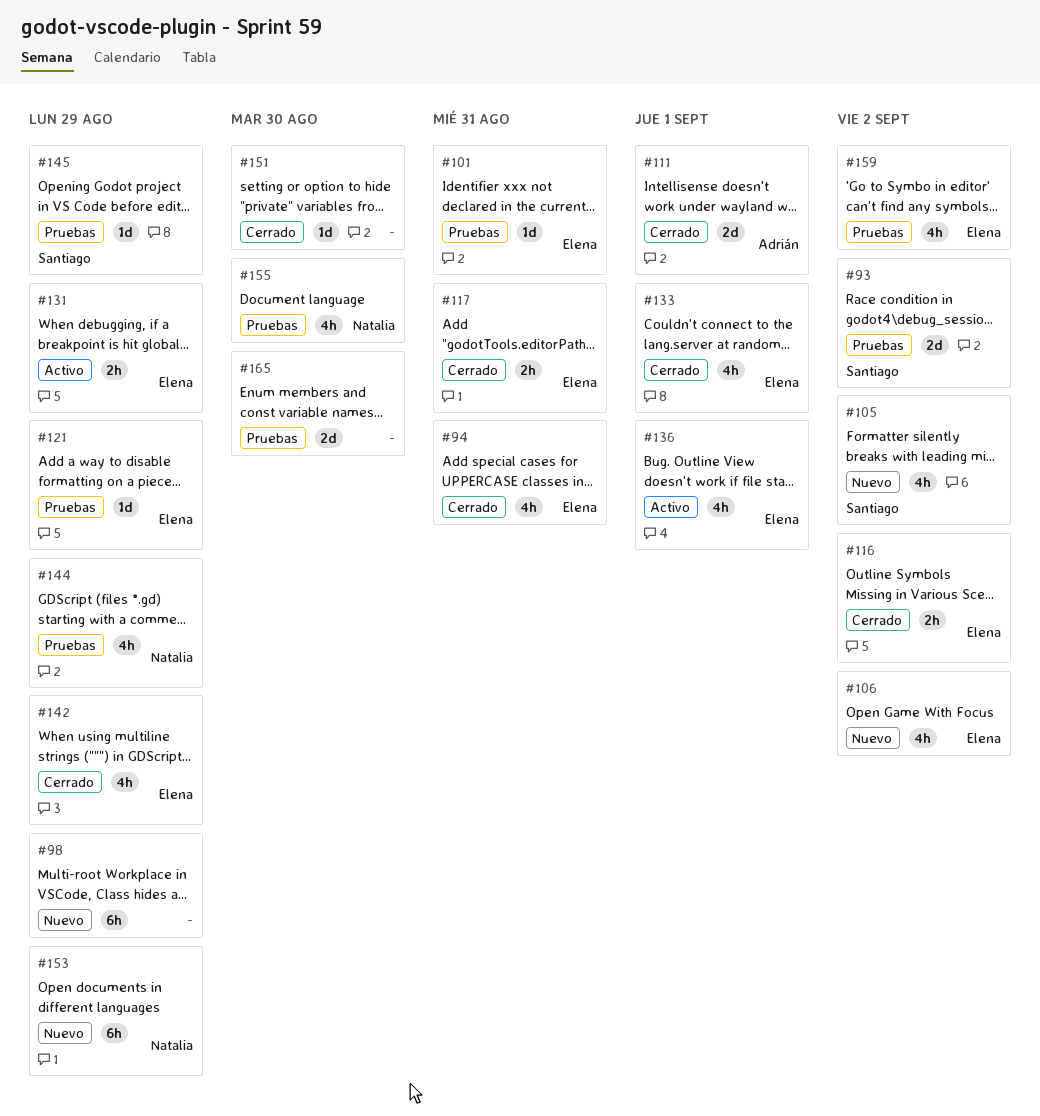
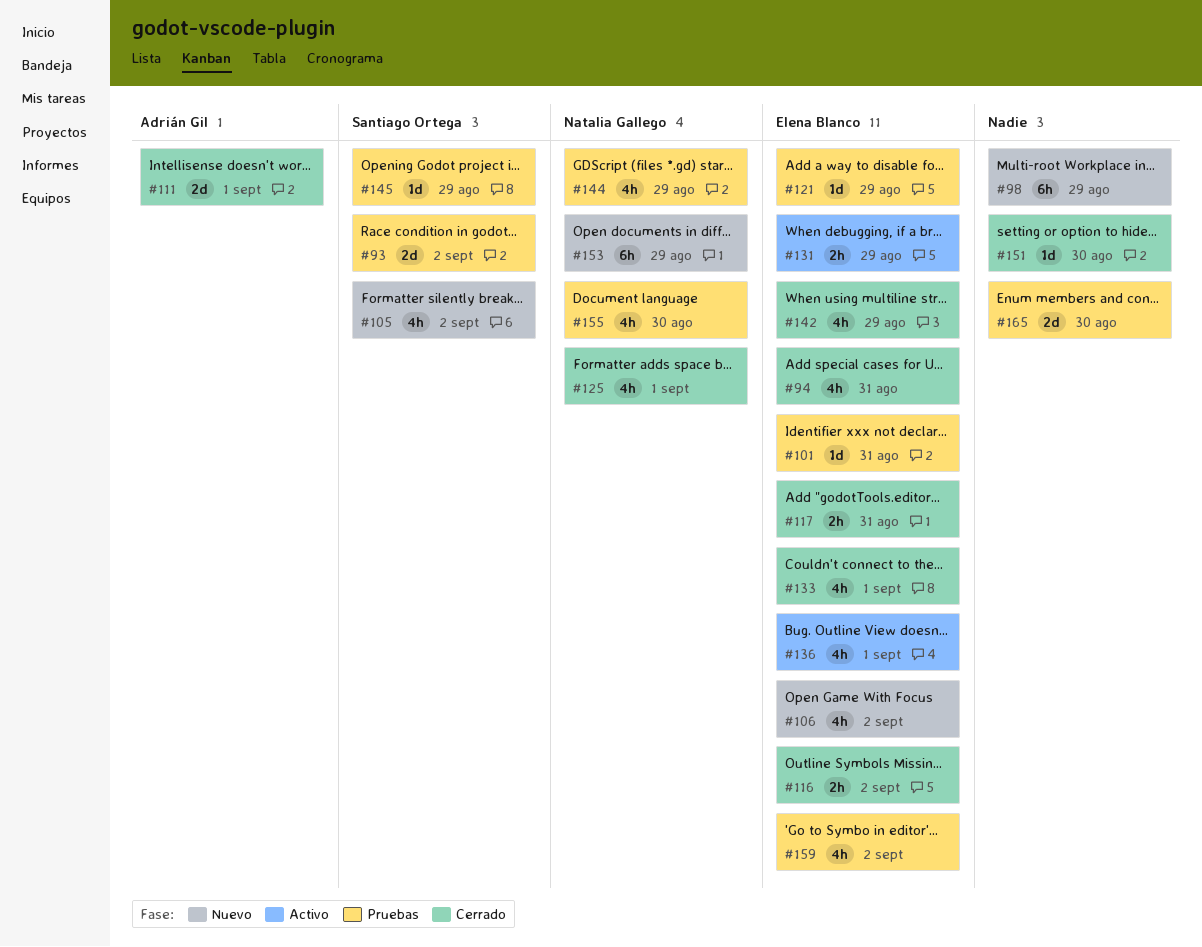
#125: none -> present

